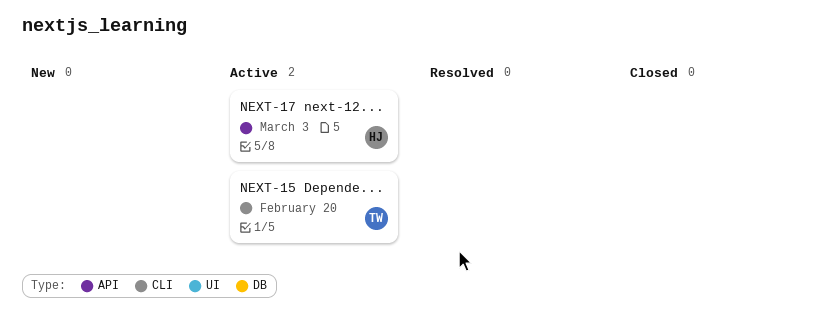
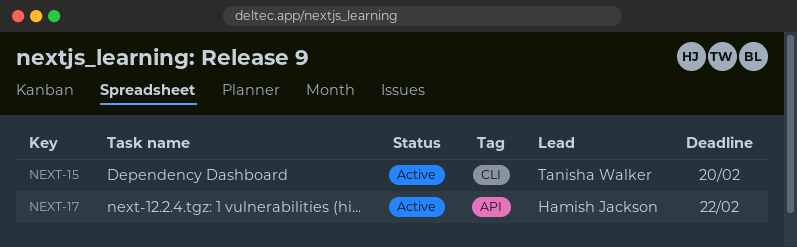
NEXT-17, due: Mar 3 -> Feb 22

